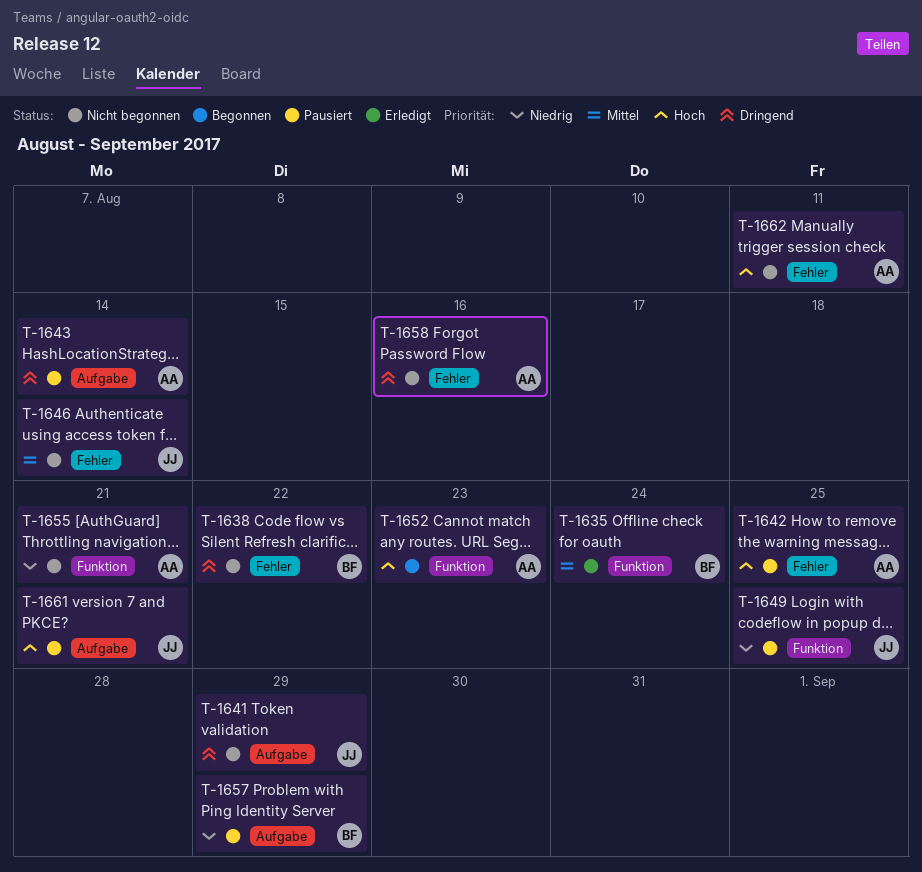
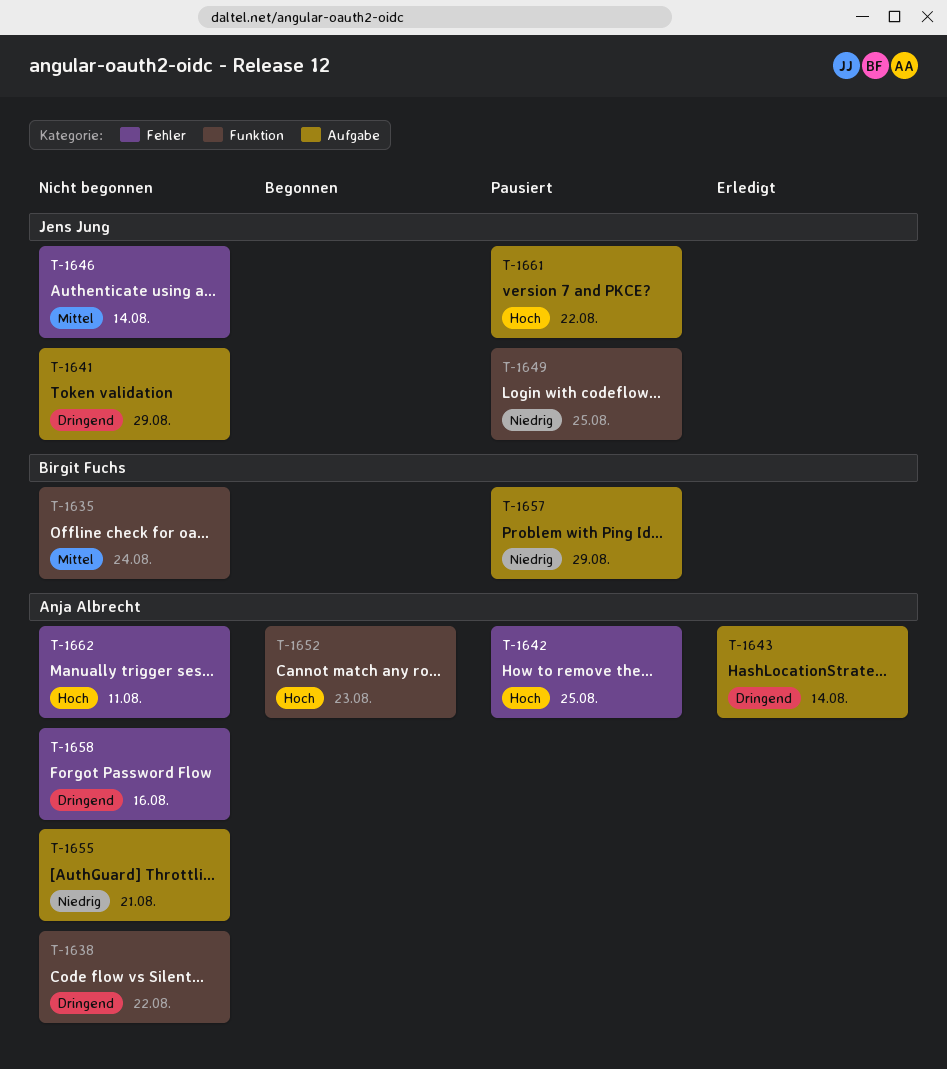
T-1635, status: Erledigt -> Nicht begonnen
T-1638, owner: Birgit Fuchs -> Anja Albrecht
T-1638, label: Fehler -> Funktion
T-1643, status: Pausiert -> Erledigt
T-1655, label: Funktion -> Aufgabe
T-1661, due: Aug 21 -> Aug 22

